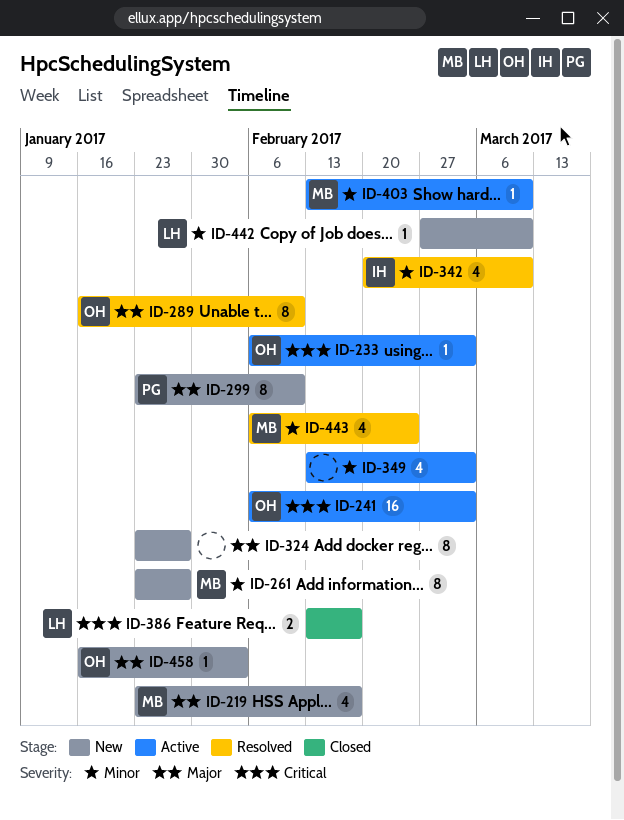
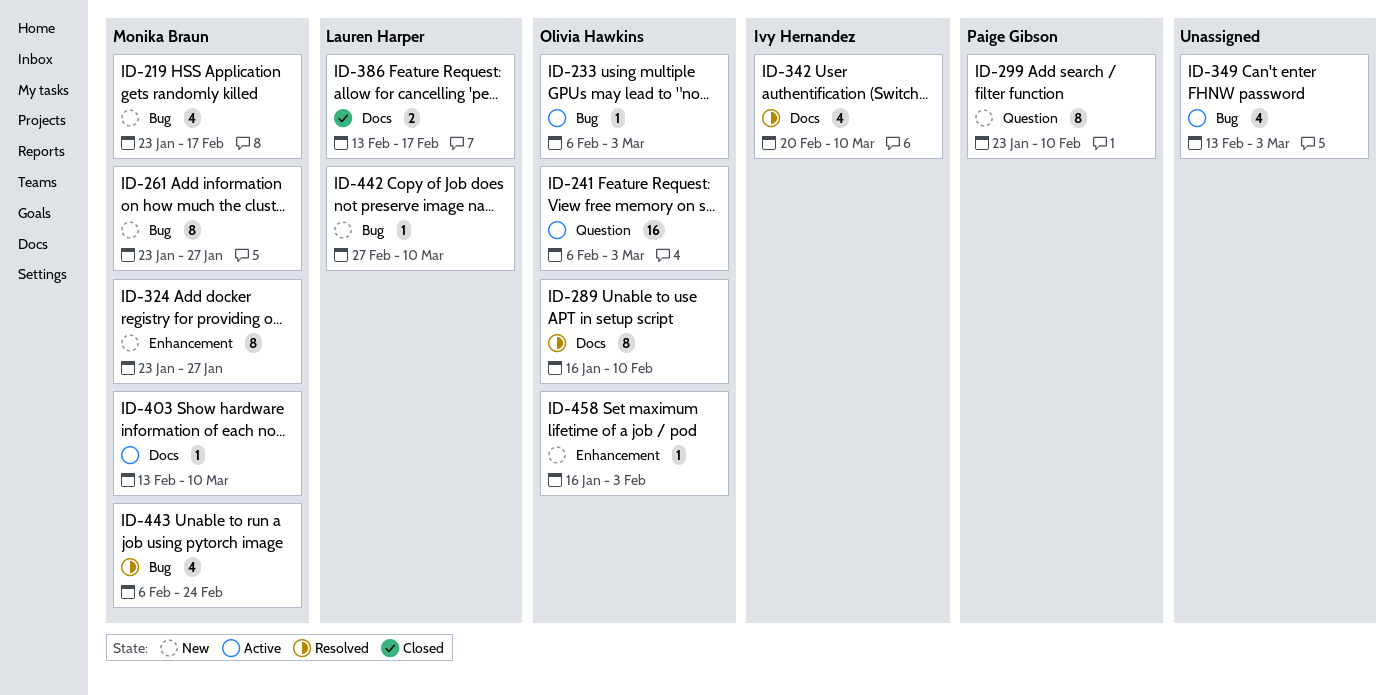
ID-324, owner: none -> Monika Braun

